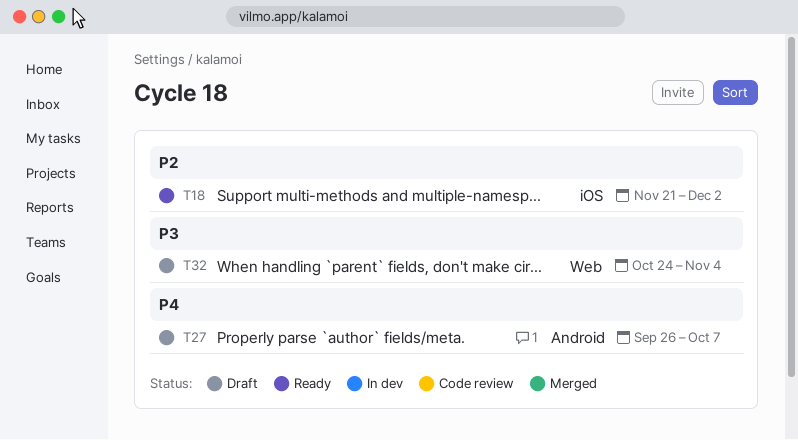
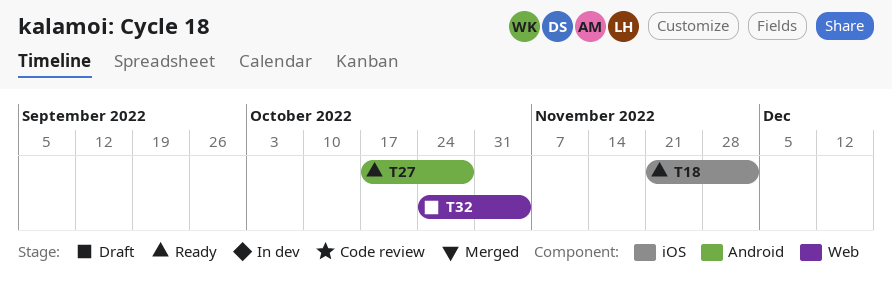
T27, status: Draft -> Ready
T27, start: Sep 26 -> Oct 17
T27, due: Oct 7 -> Oct 28

